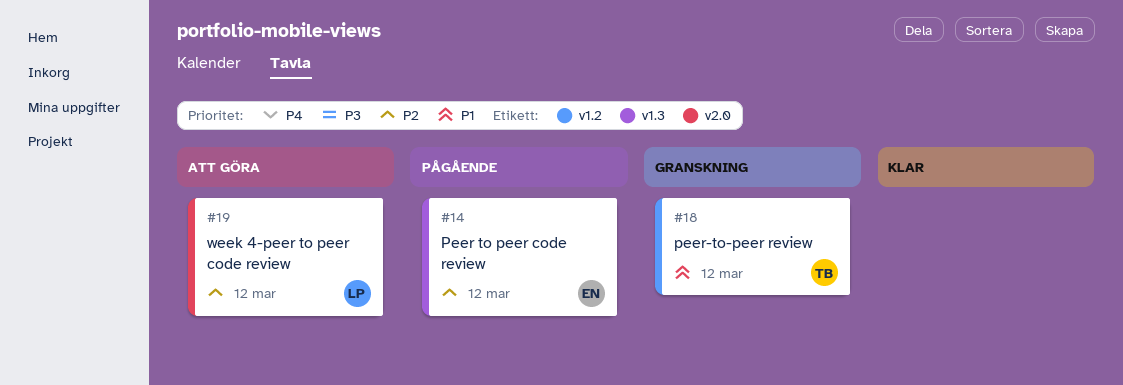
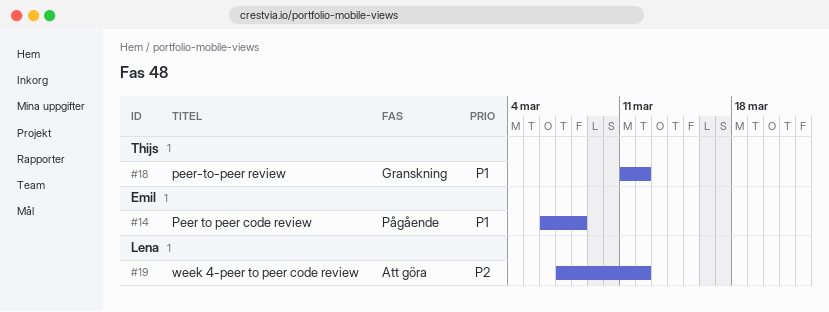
#14, priority: P2 -> P1
#14, due: Mar 12 -> Mar 8

